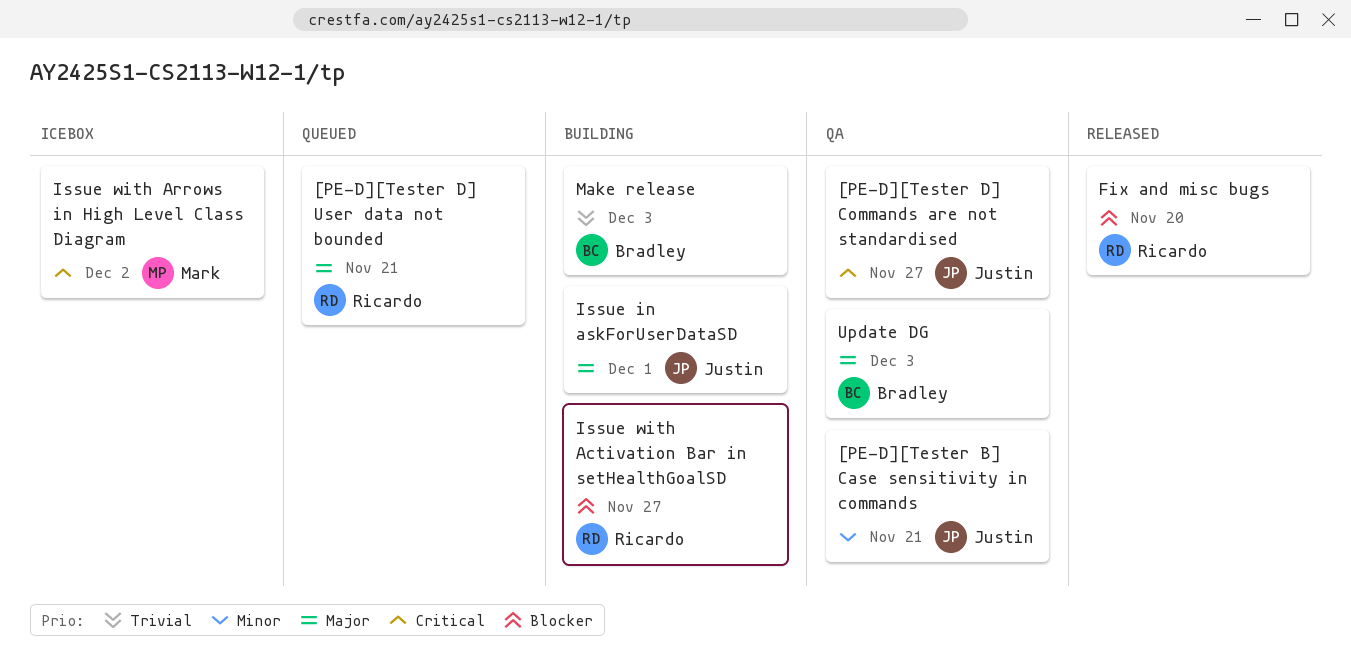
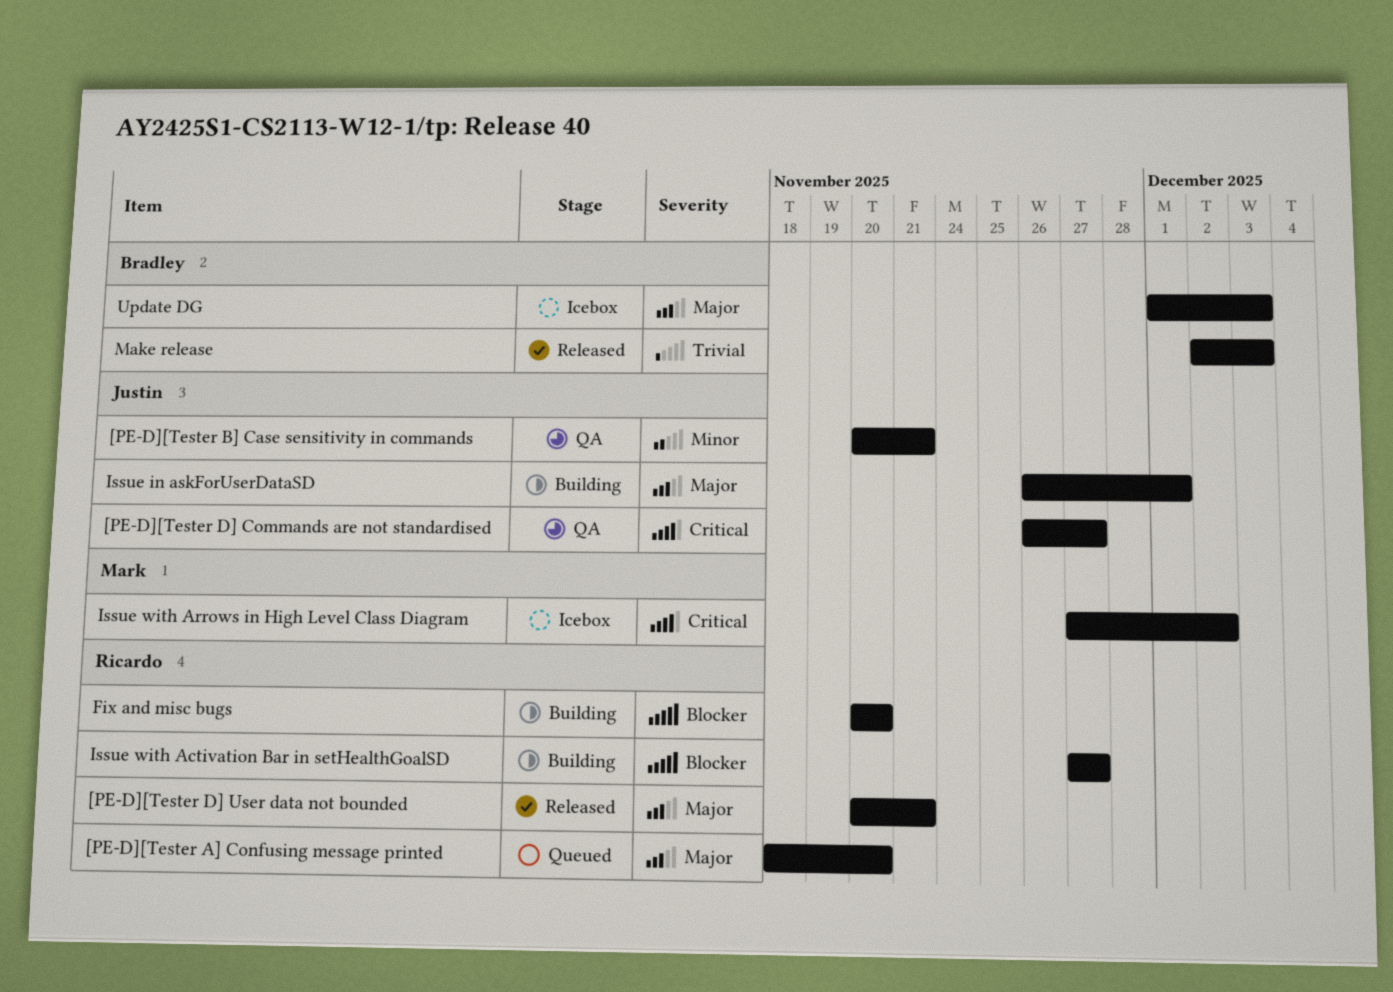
[PE-D][Tester A] Confusing message printed: none -> present
[PE-D][Tester D] User data not bounded, status: Queued -> Released
Fix and misc bugs, status: Released -> Building
Make release, status: Building -> Released
Update DG, status: QA -> Icebox

